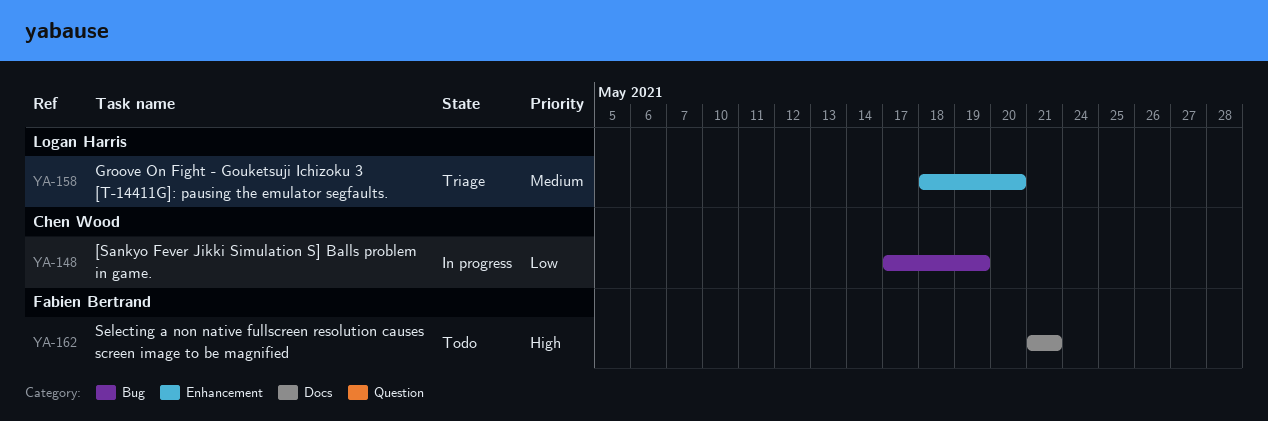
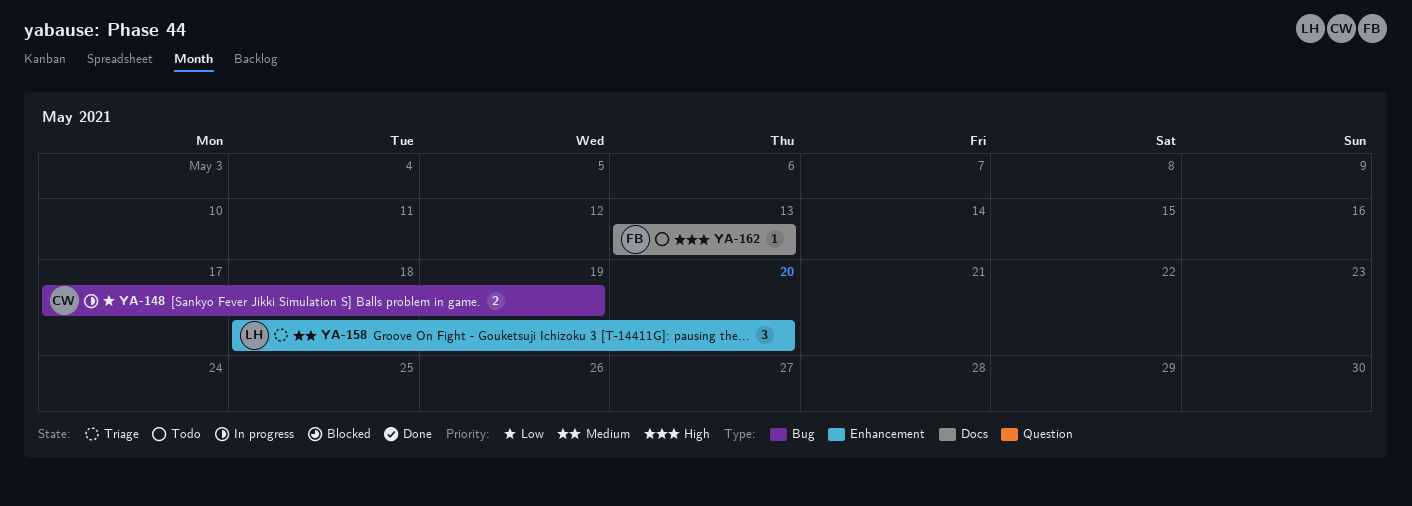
YA-162, start: May 21 -> May 13
YA-162, due: May 21 -> May 13

